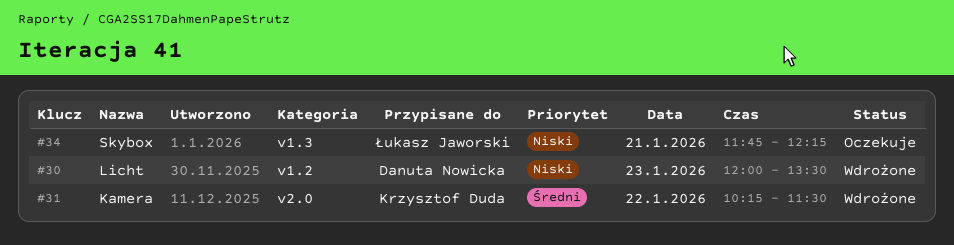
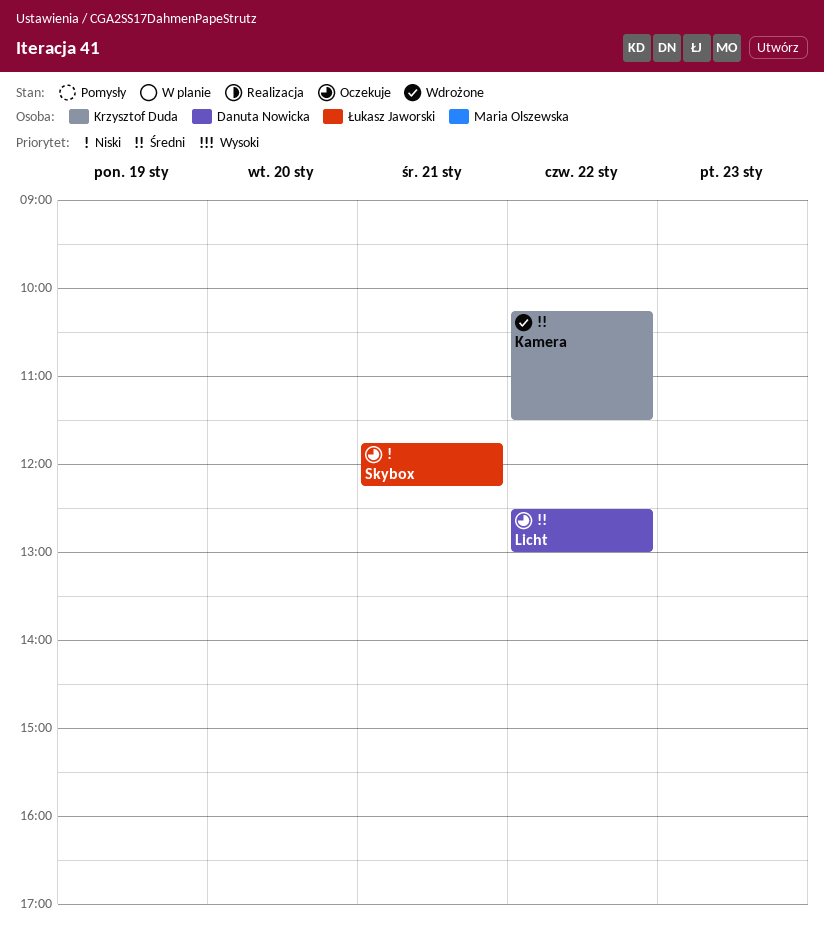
Licht, status: Wdrożone -> Oczekuje
Licht, priority: Niski -> Średni
Licht, day: Jan 23 -> Jan 22
Licht, begins: 12:00 -> 12:30
Licht, ends: 13:30 -> 13:00

